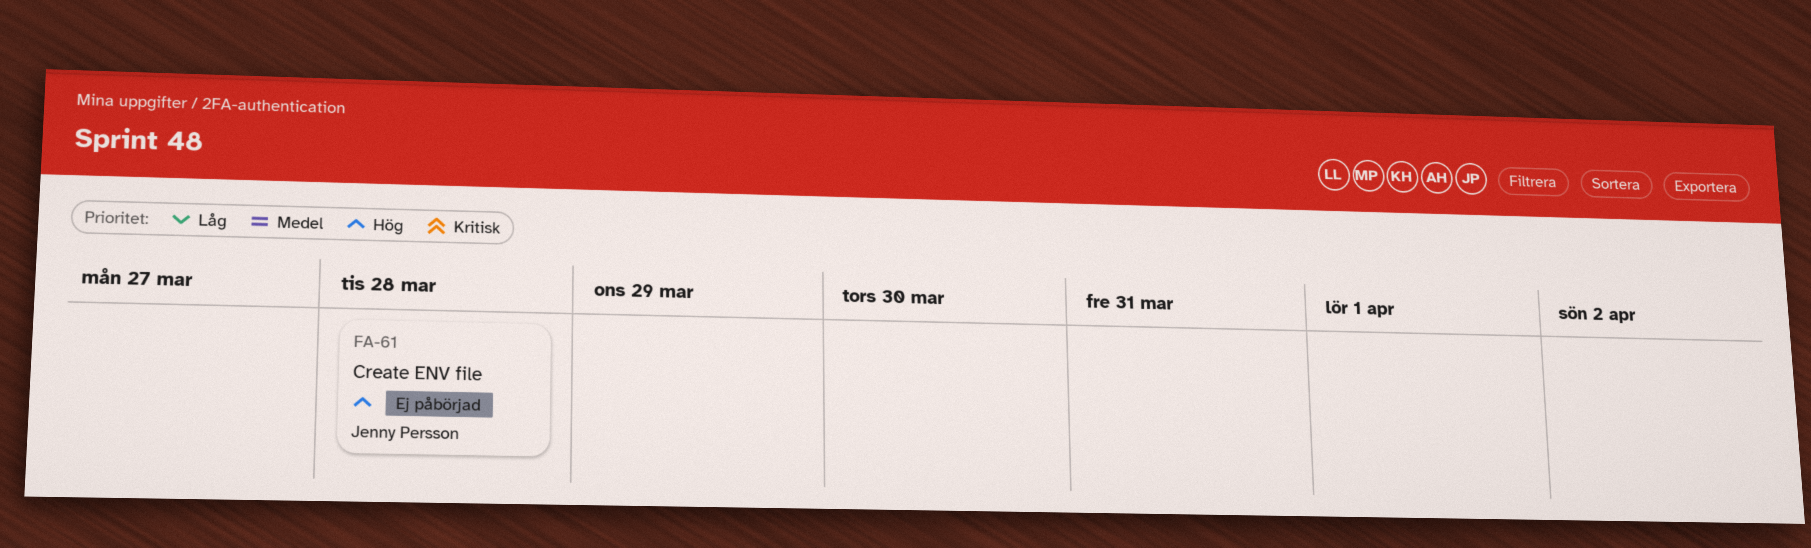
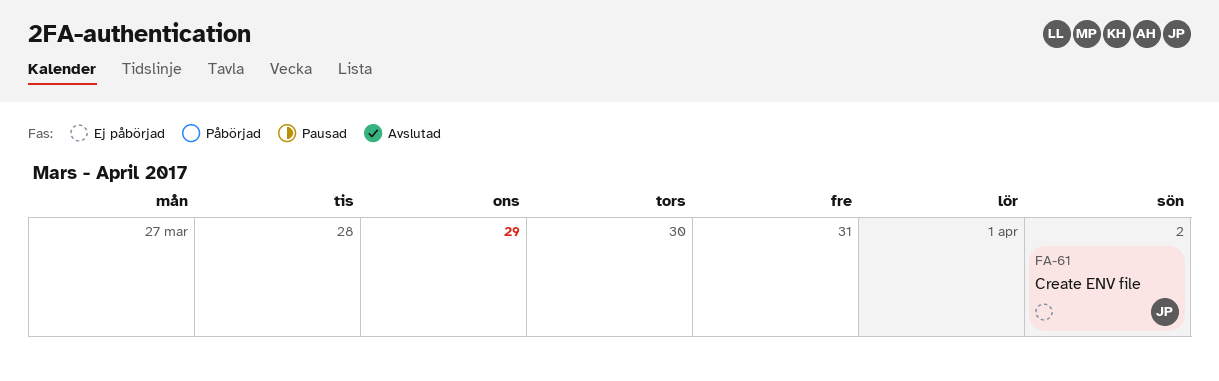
FA-61, due: Mar 28 -> Apr 2

